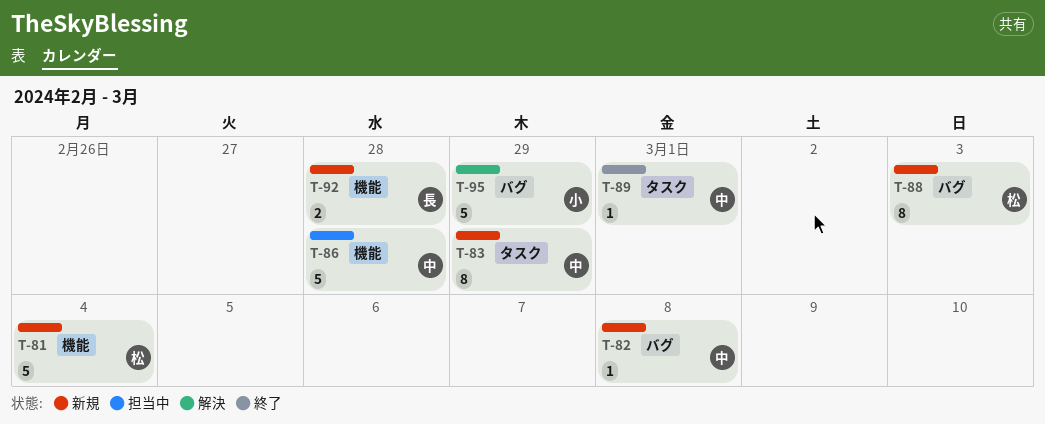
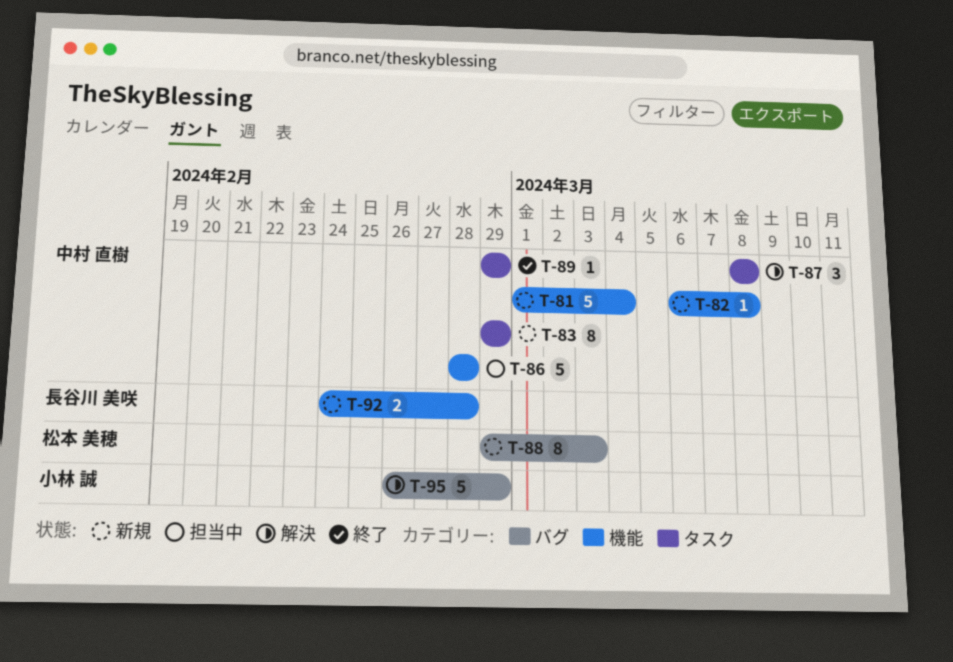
T-81, owner: 松本 美穂 -> 中村 直樹
T-82, label: バグ -> 機能
T-87: none -> present
T-89, due: Mar 1 -> Feb 29

